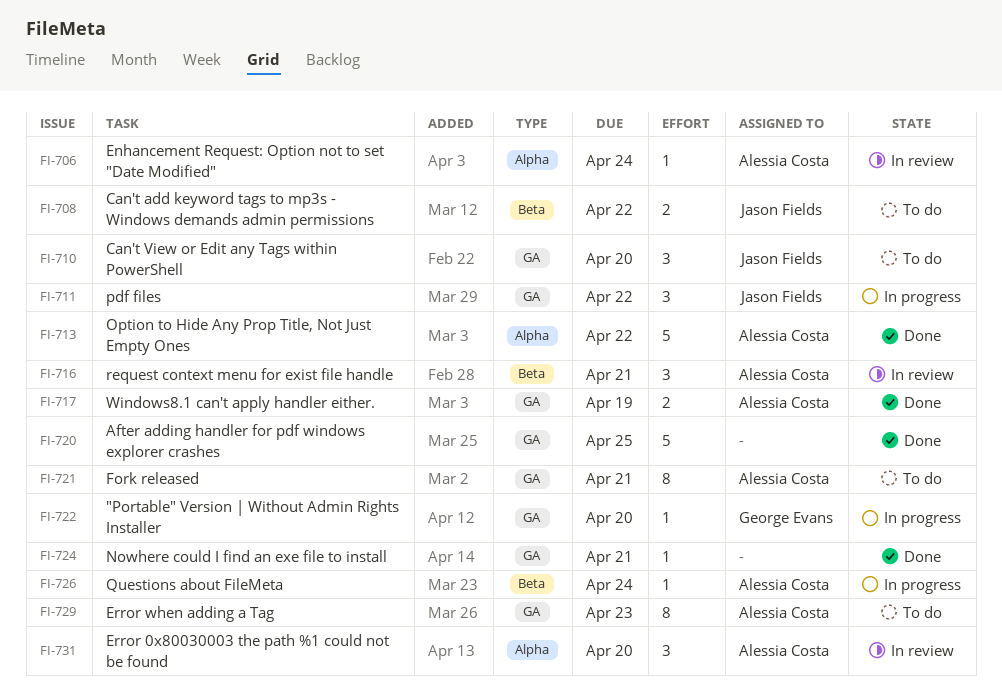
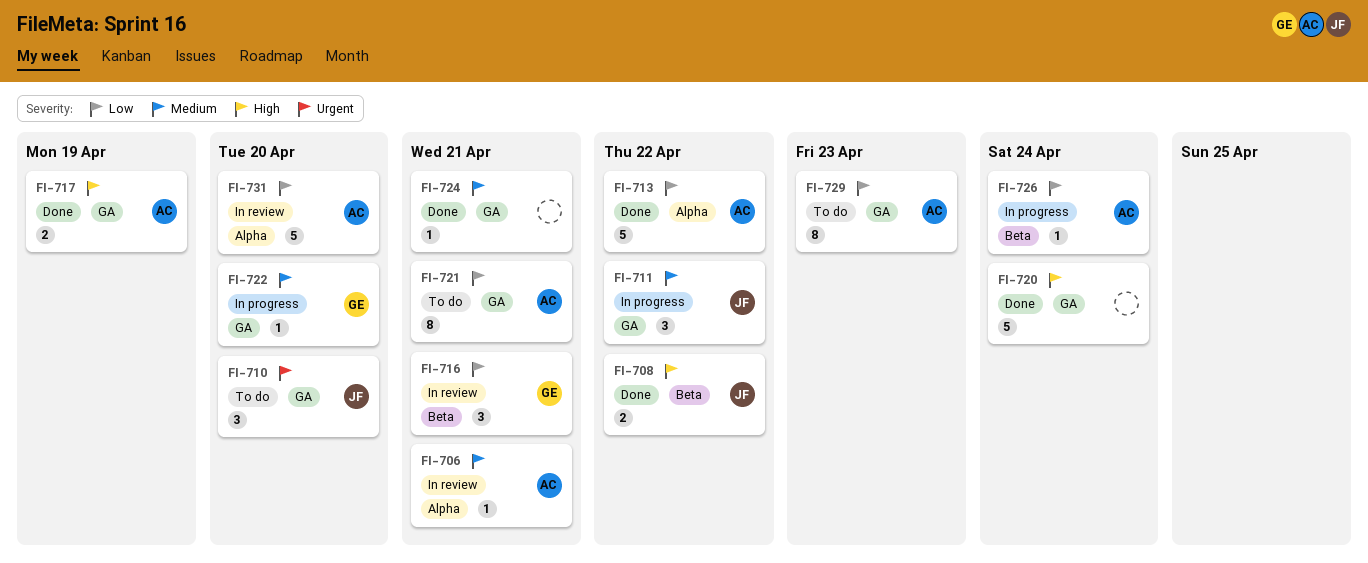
FI-706, due: Apr 24 -> Apr 21
FI-708, status: To do -> Done
FI-716, owner: Alessia Costa -> George Evans
FI-720, due: Apr 25 -> Apr 24
FI-731, estimate: 3 -> 5

